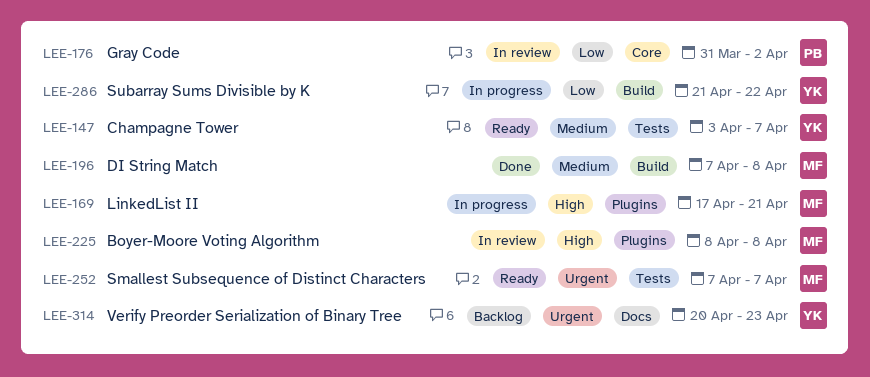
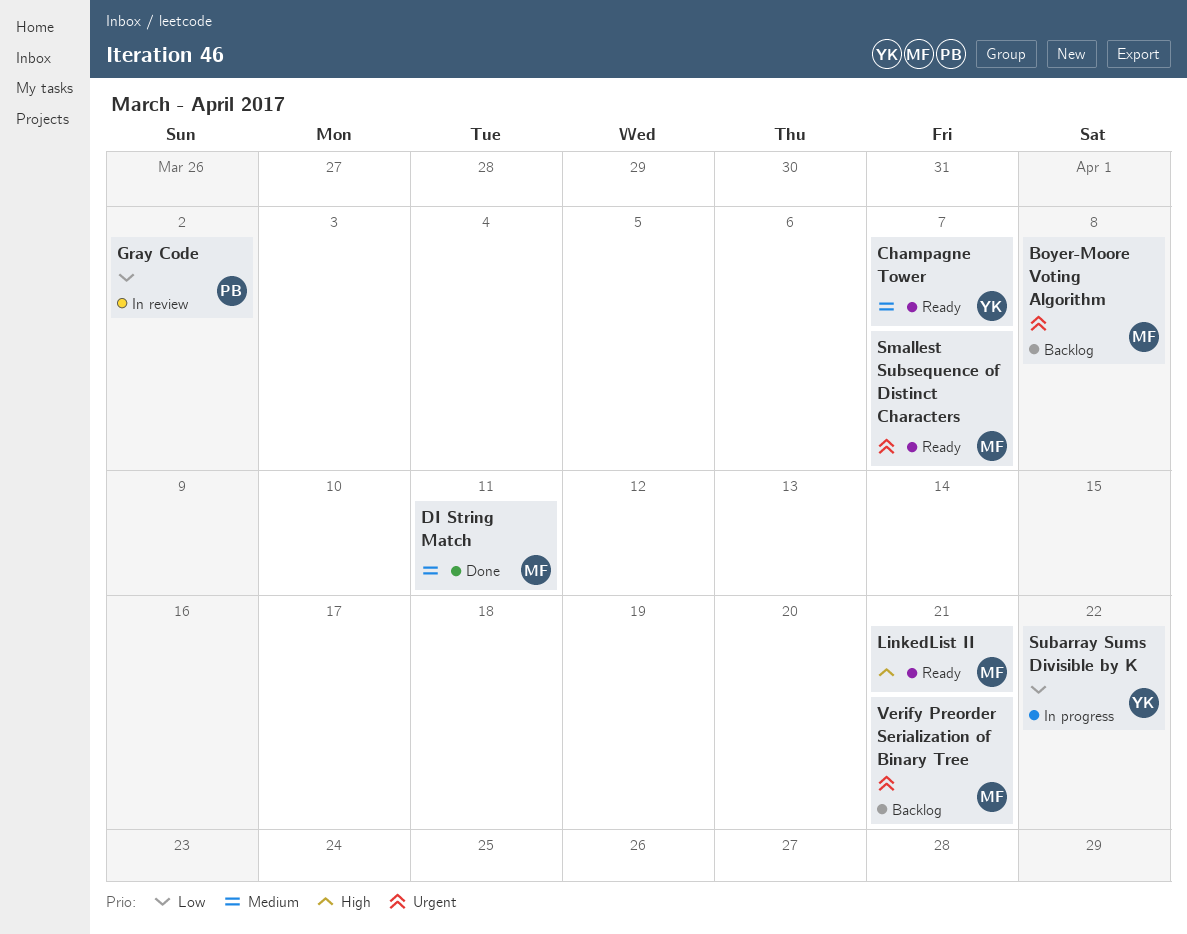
Boyer-Moore Voting Algorithm, status: In review -> Backlog
Boyer-Moore Voting Algorithm, priority: High -> Urgent
DI String Match, due: Apr 8 -> Apr 11
LinkedList II, status: In progress -> Ready
Verify Preorder Serialization of Binary Tree, owner: YK -> MF
Verify Preorder Serialization of Binary Tree, due: Apr 23 -> Apr 21

